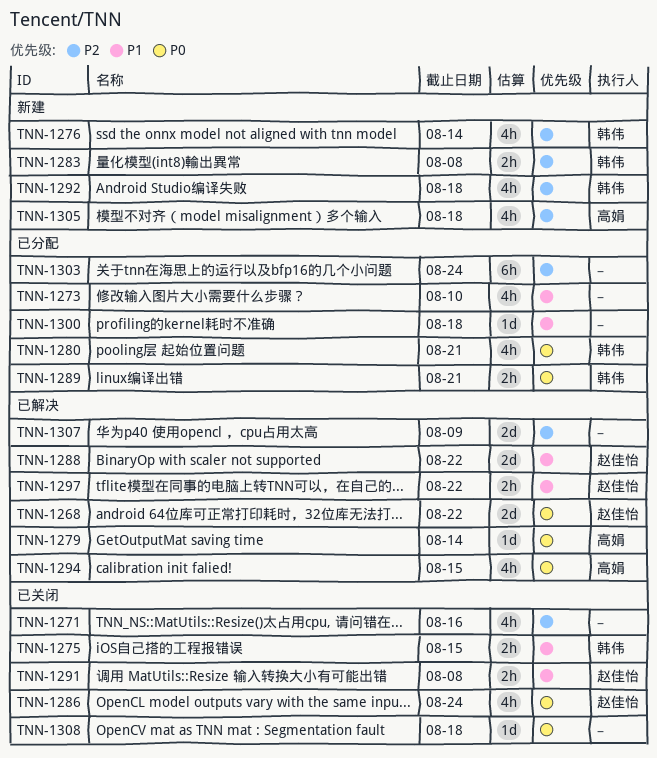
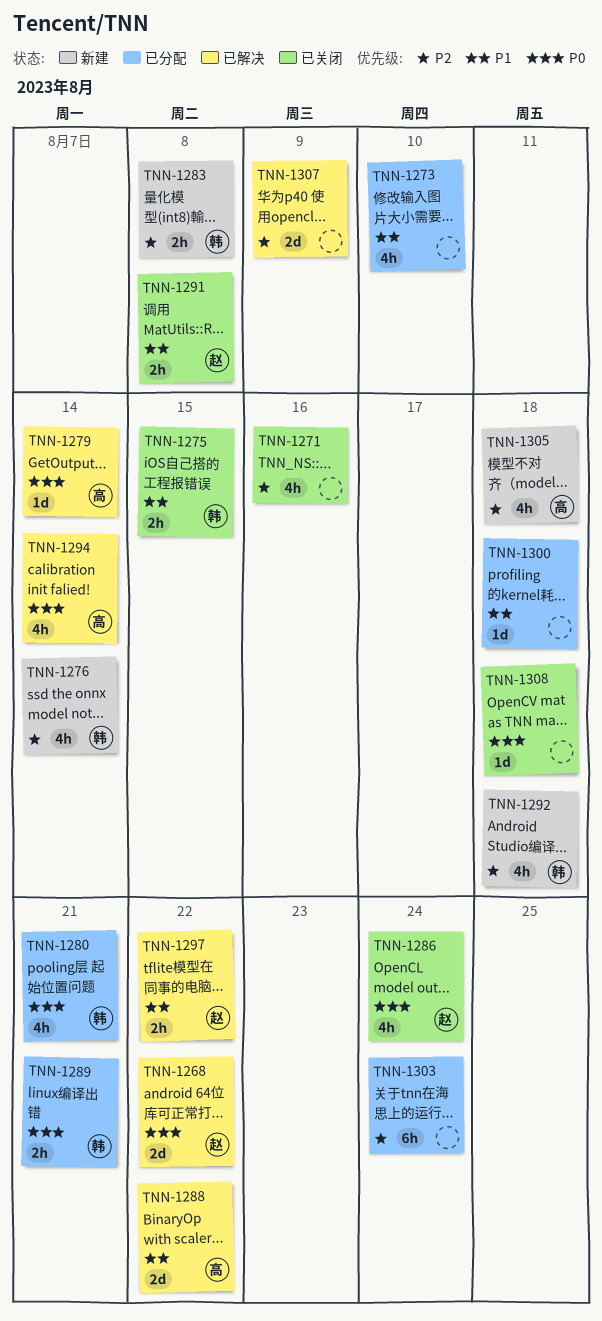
TNN-1288, owner: 赵佳怡 -> 高娟
TNN-1294, due: Aug 15 -> Aug 14

